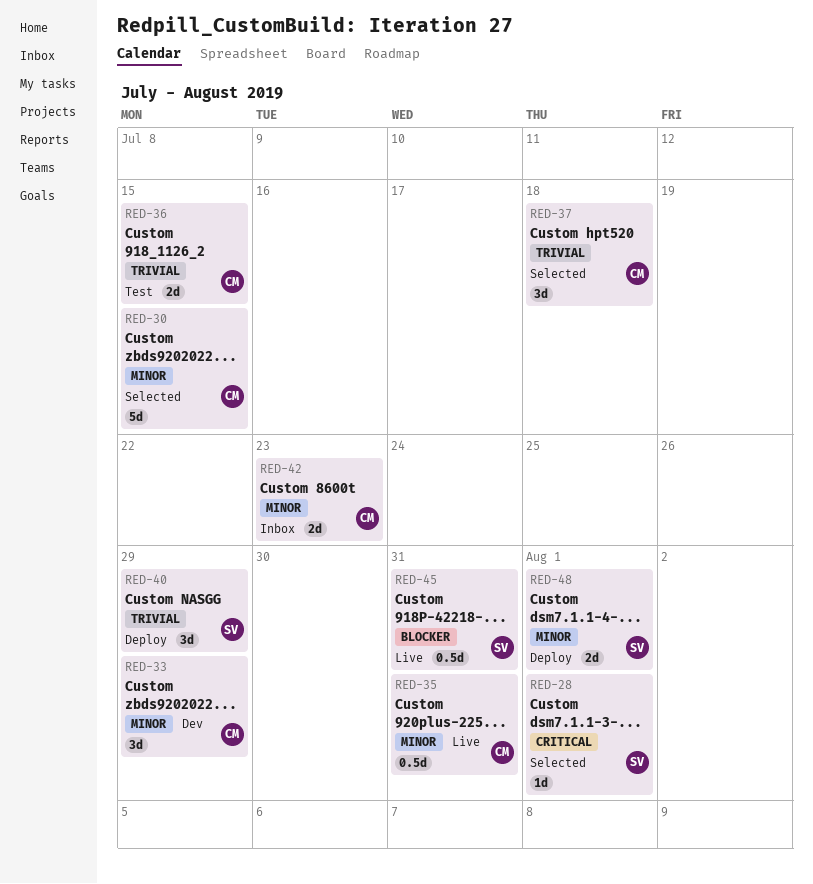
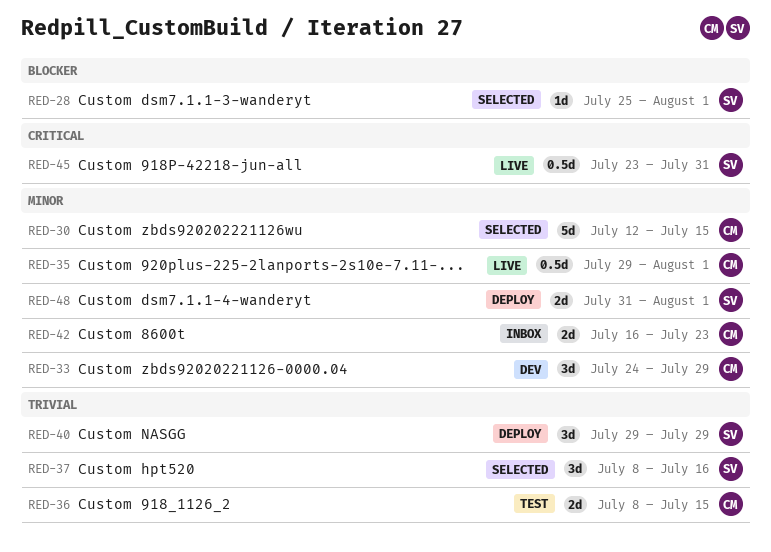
RED-28, priority: Critical -> Blocker
RED-35, due: Jul 31 -> Aug 1
RED-37, owner: CM -> SV
RED-37, due: Jul 18 -> Jul 16
RED-45, priority: Blocker -> Critical

